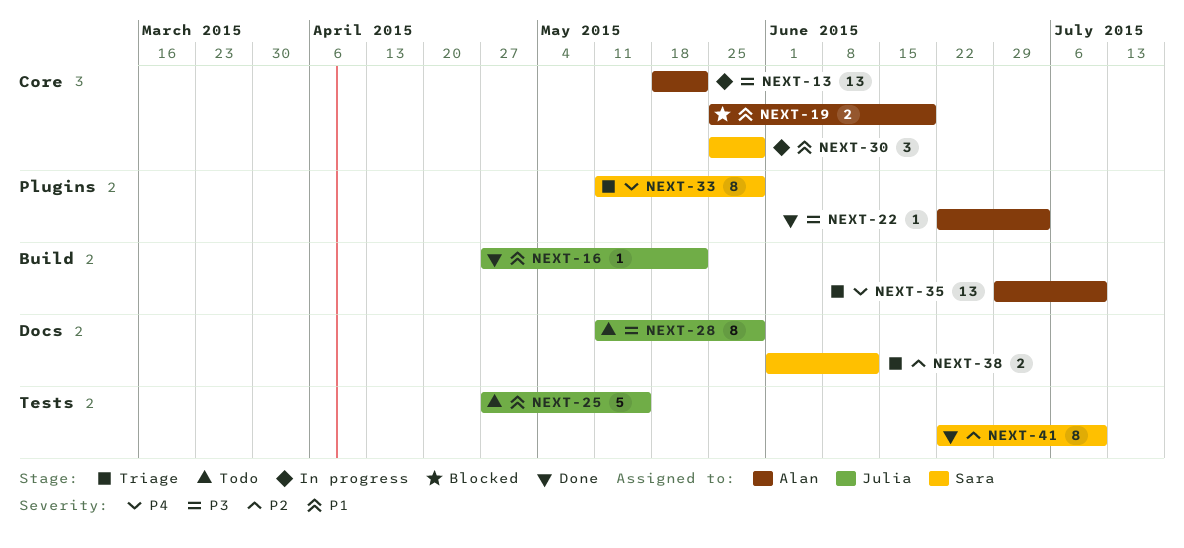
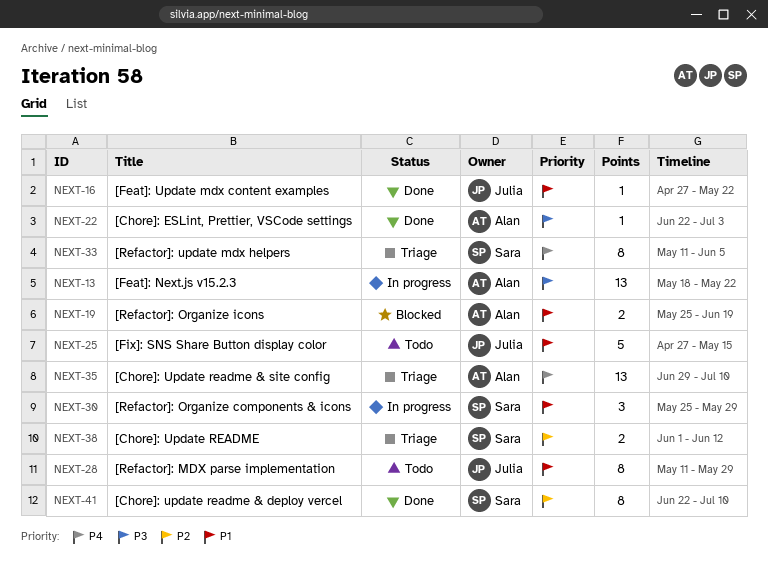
NEXT-28, priority: P3 -> P1
NEXT-33, due: May 29 -> Jun 5

